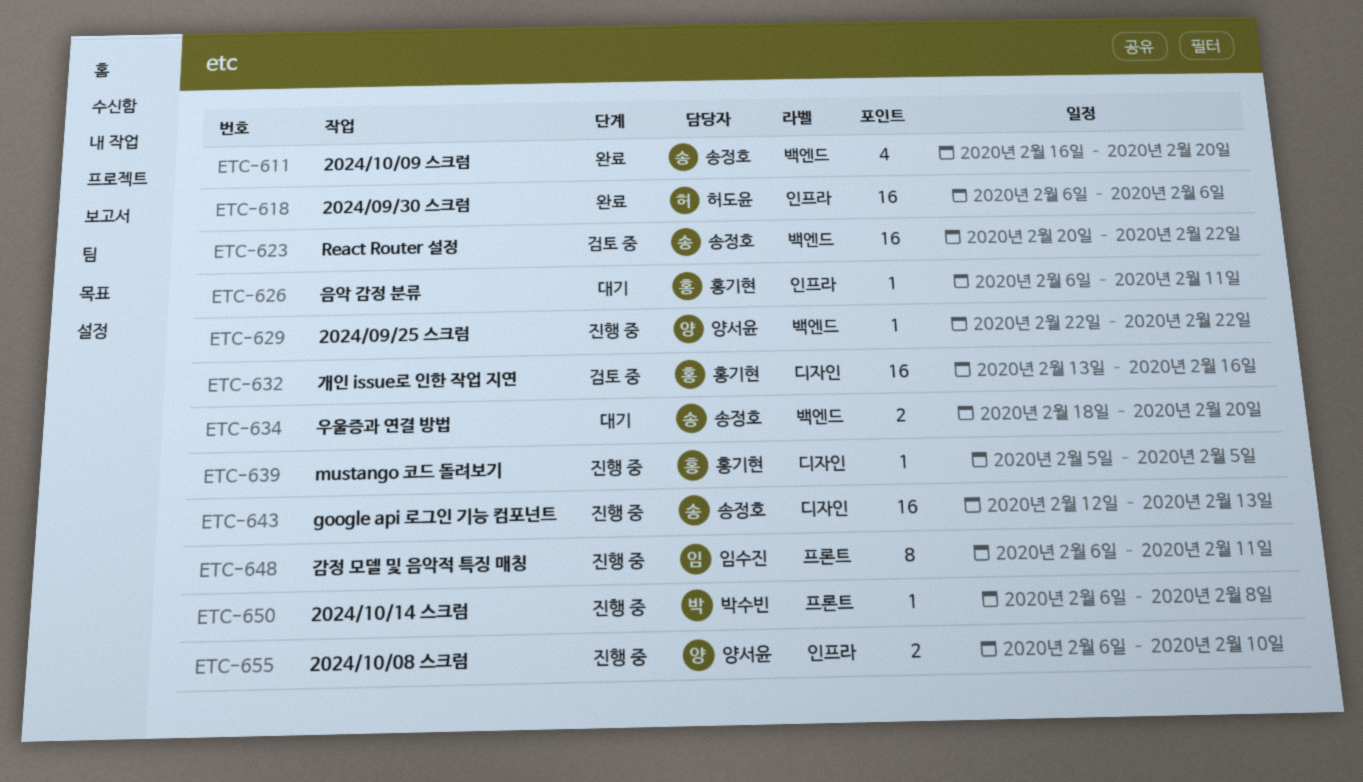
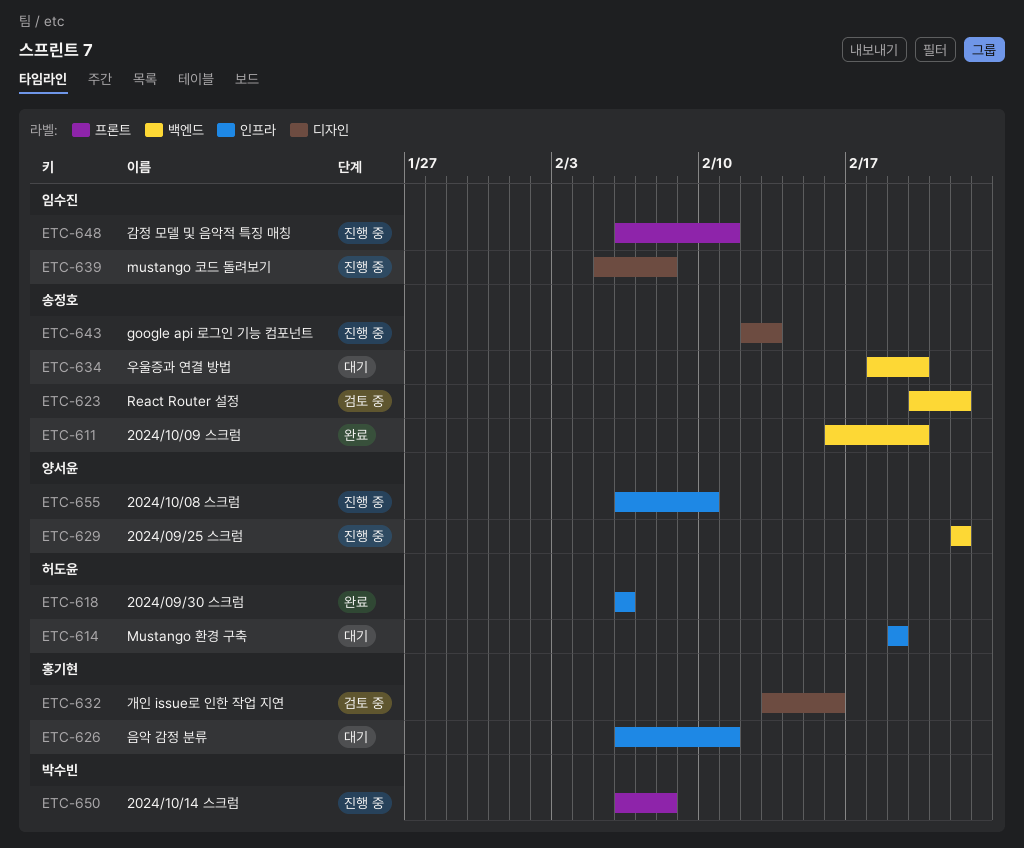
ETC-614: none -> present
ETC-639, owner: 홍기현 -> 임수진
ETC-639, due: Feb 5 -> Feb 8

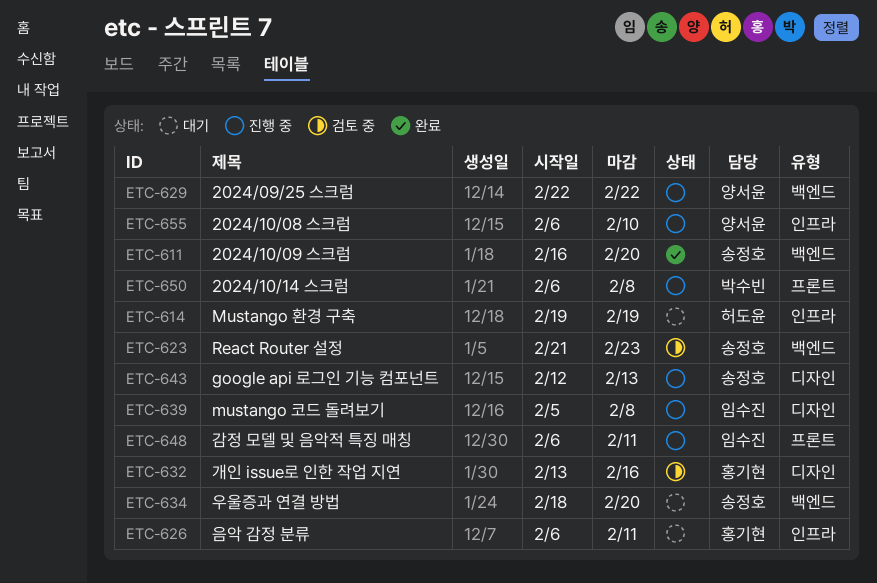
ETC-618: present -> none
ETC-623, start: Feb 20 -> Feb 21
ETC-623, due: Feb 22 -> Feb 23

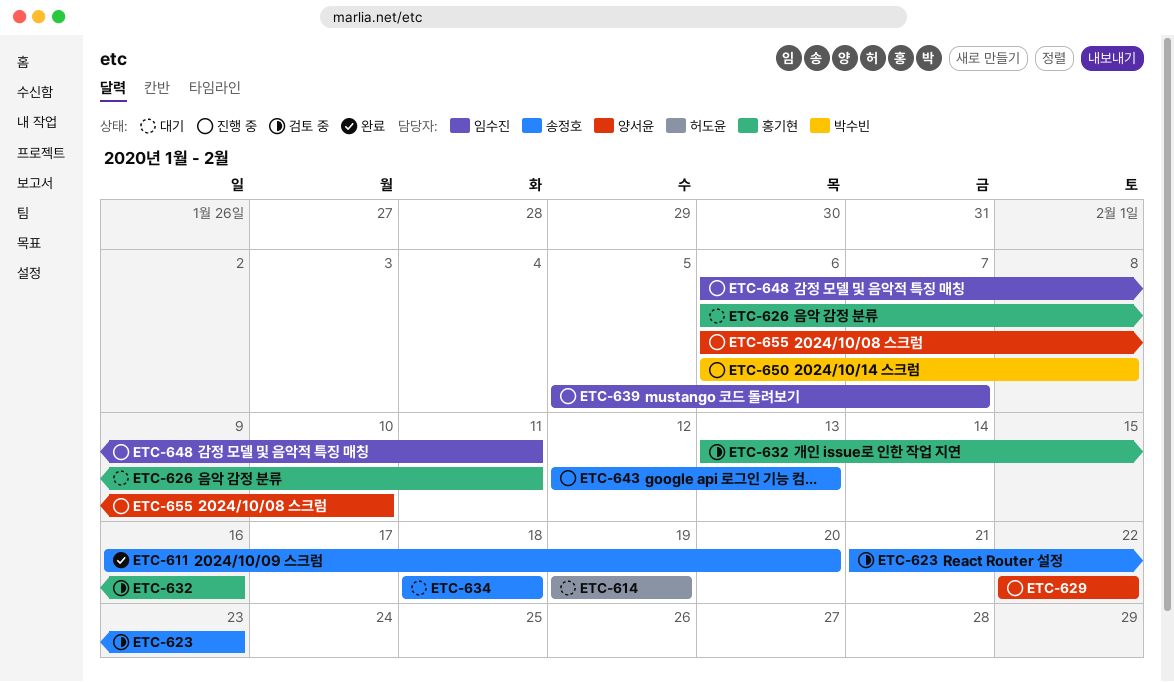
ETC-634, due: Feb 20 -> Feb 18
ETC-639, due: Feb 8 -> Feb 7

